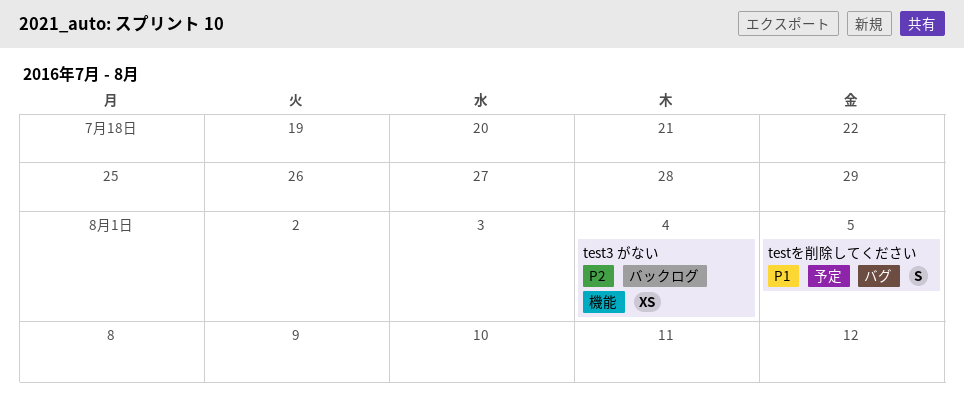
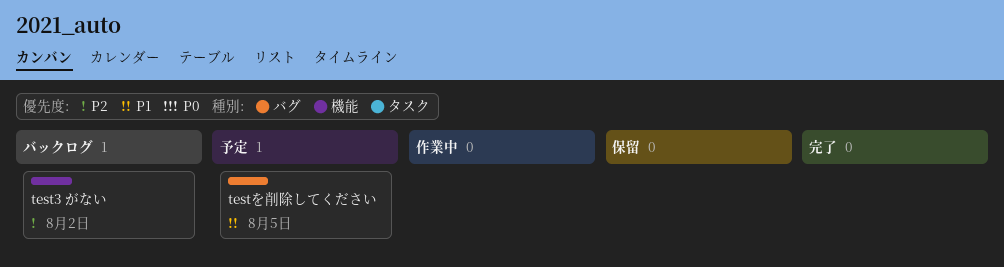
test3 がない, due: Aug 4 -> Aug 2

